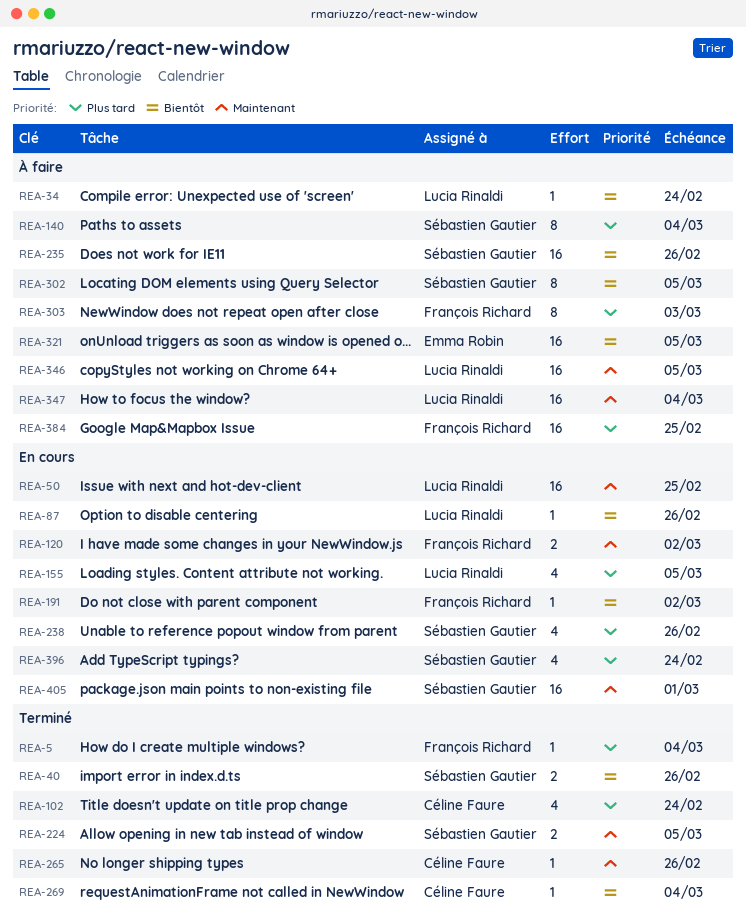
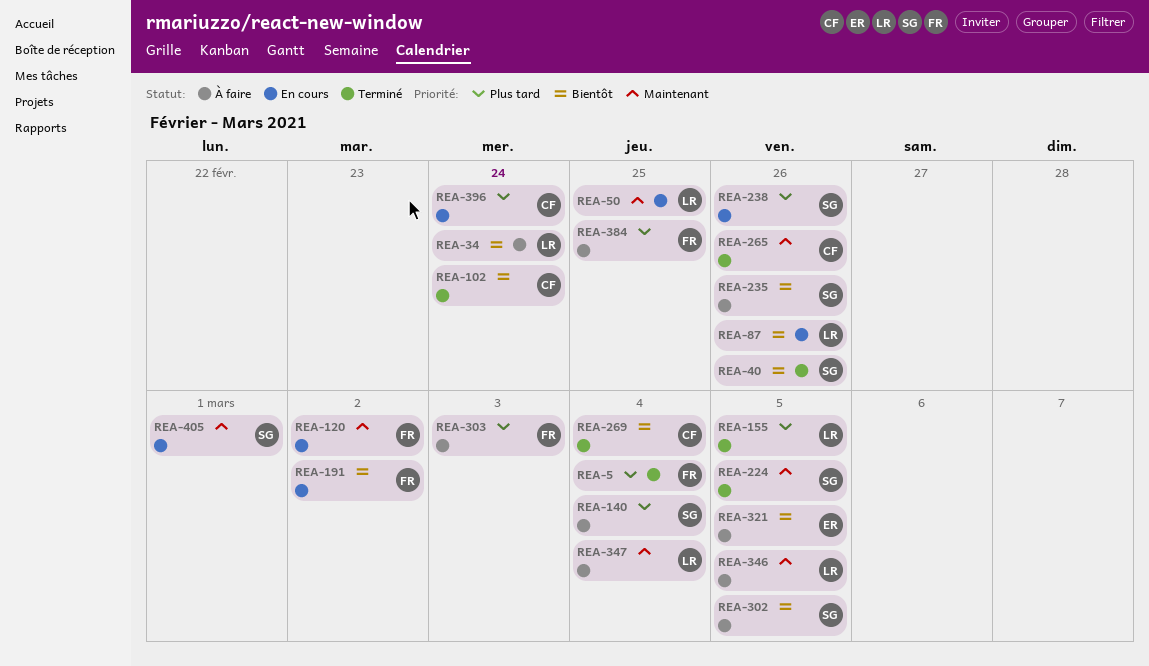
REA-102, priority: Plus tard -> Bientôt
REA-155, status: En cours -> Terminé
REA-396, owner: Sébastien Gautier -> Céline Faure

